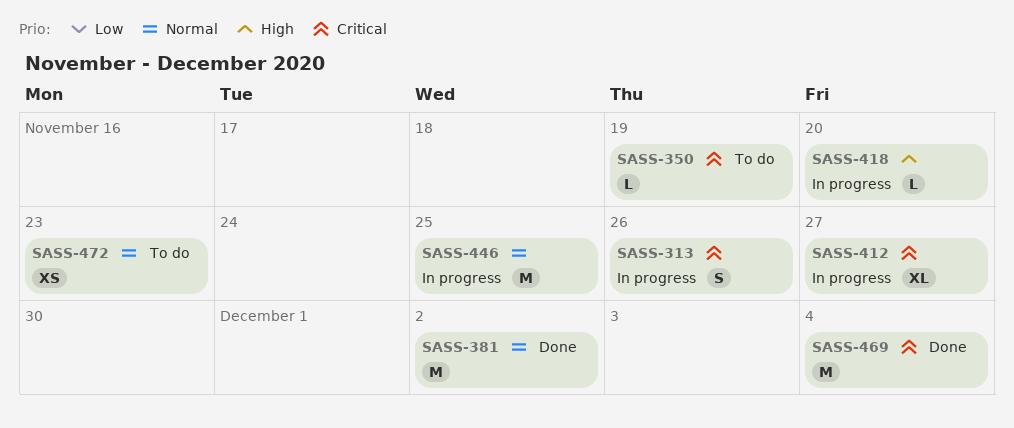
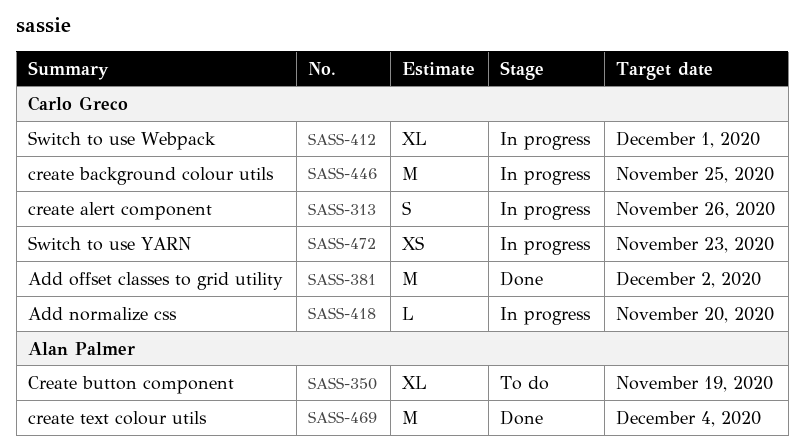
SASS-350, estimate: L -> XL
SASS-412, due: Nov 27 -> Dec 1
SASS-472, status: To do -> In progress

